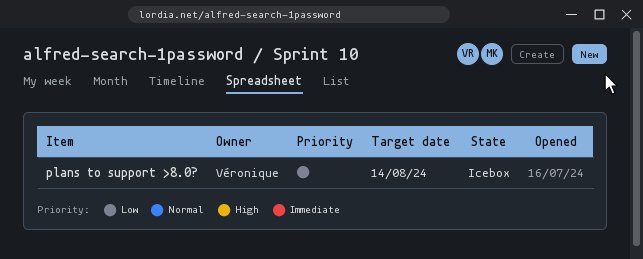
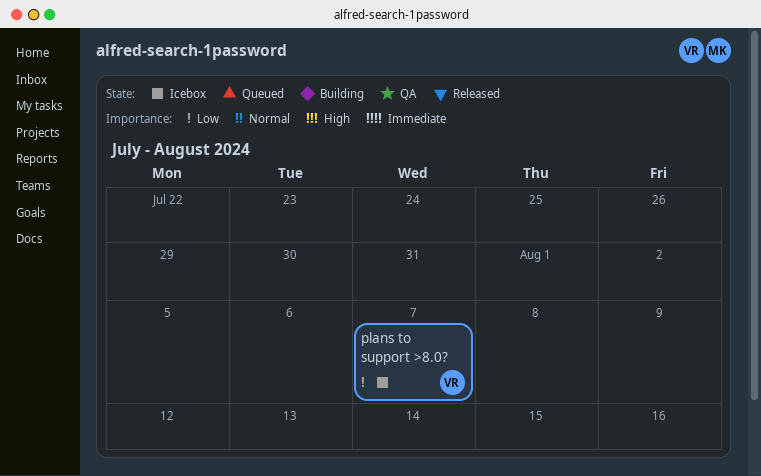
plans to support >8.0?, due: Aug 14 -> Aug 7

